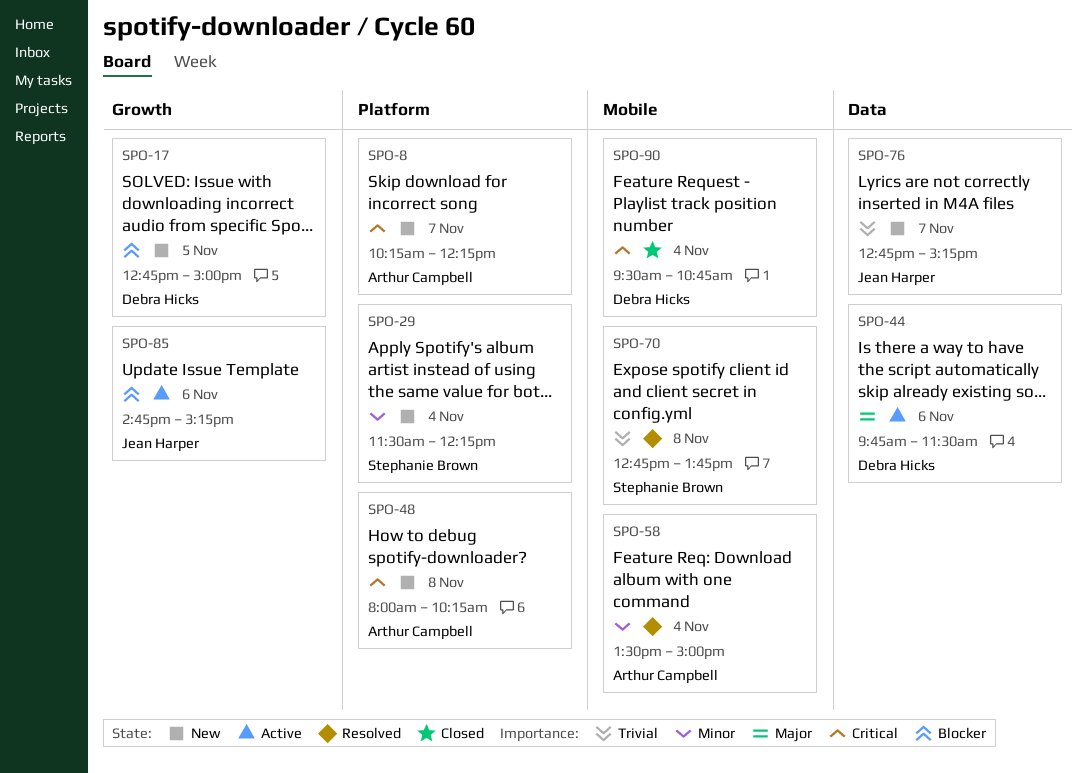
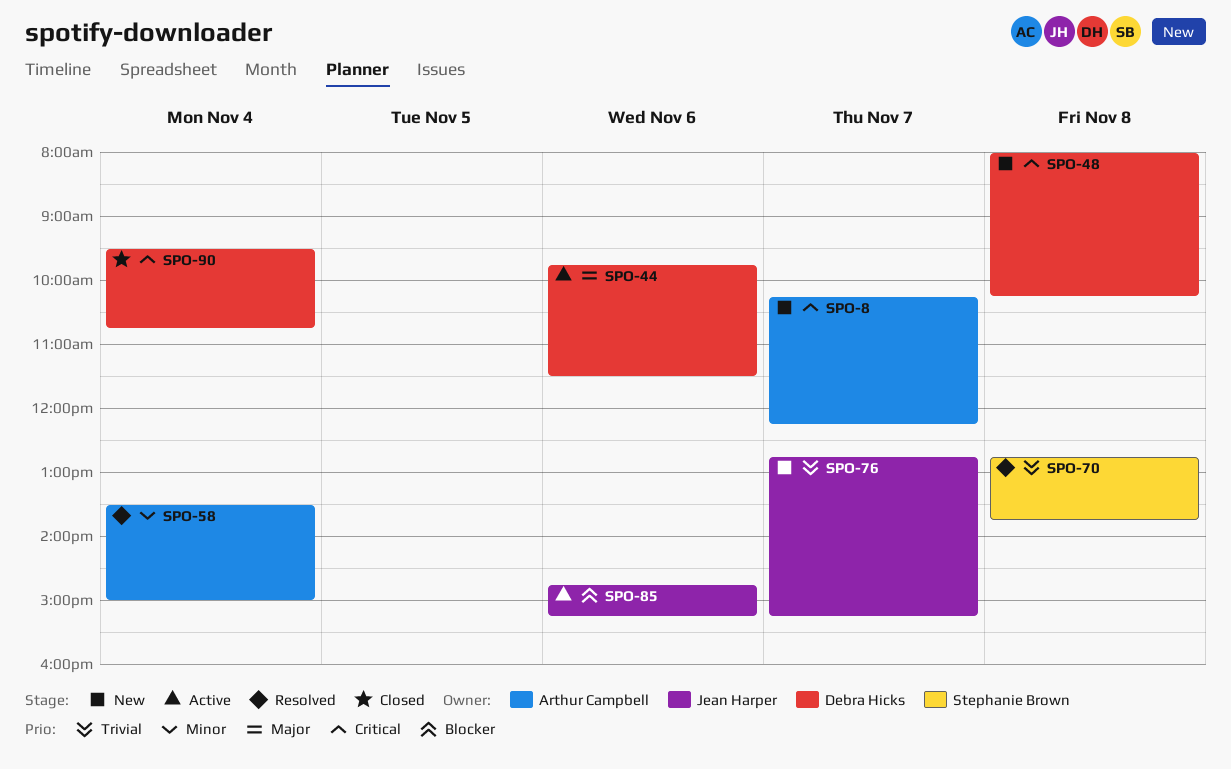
SPO-17: present -> none
SPO-29: present -> none
SPO-48, owner: Arthur Campbell -> Debra Hicks

